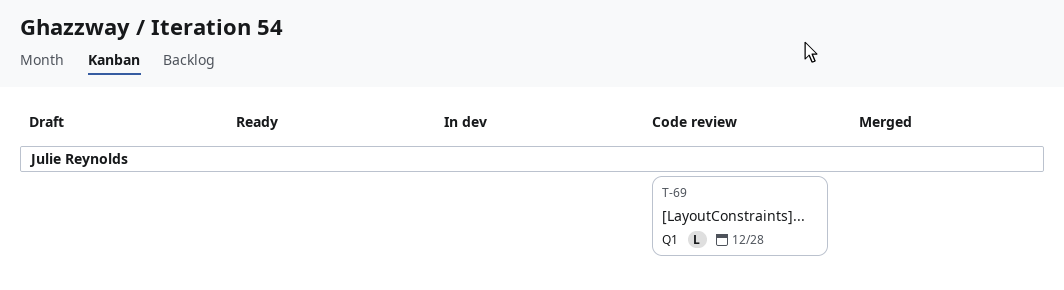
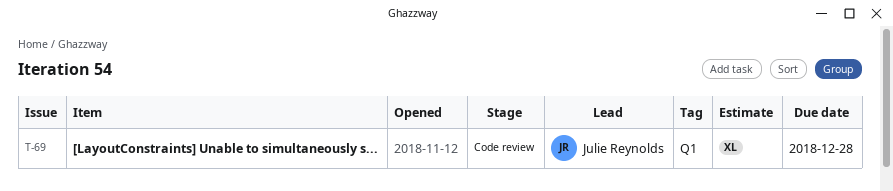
T-69, estimate: L -> XL

